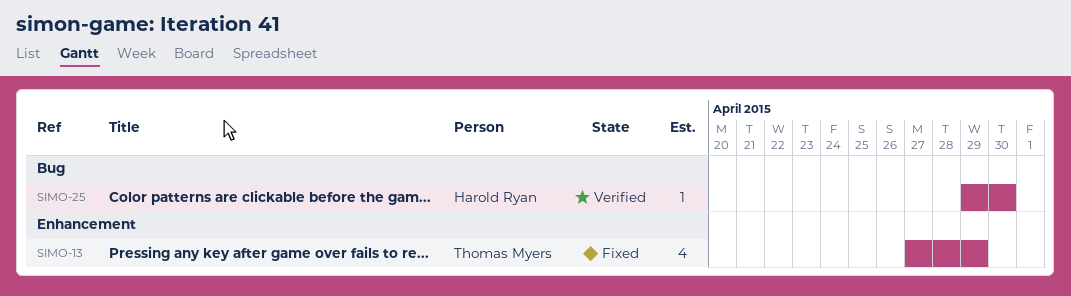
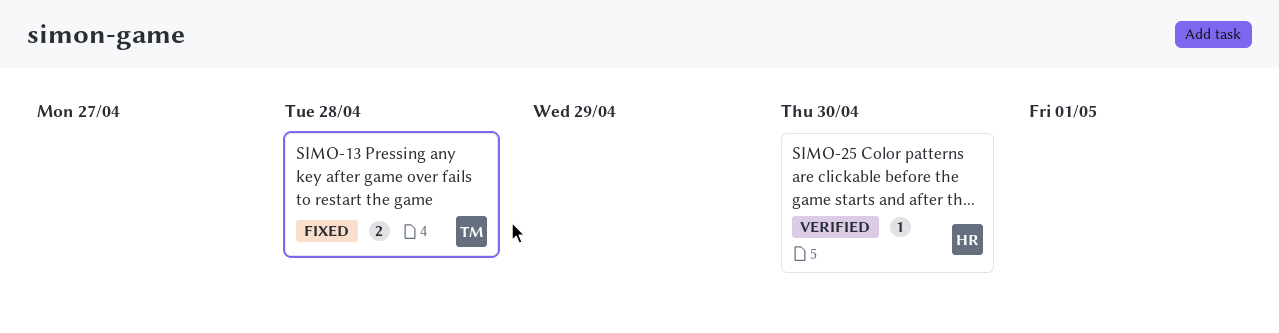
SIMO-13, estimate: 4 -> 2
SIMO-13, due: Apr 29 -> Apr 28

